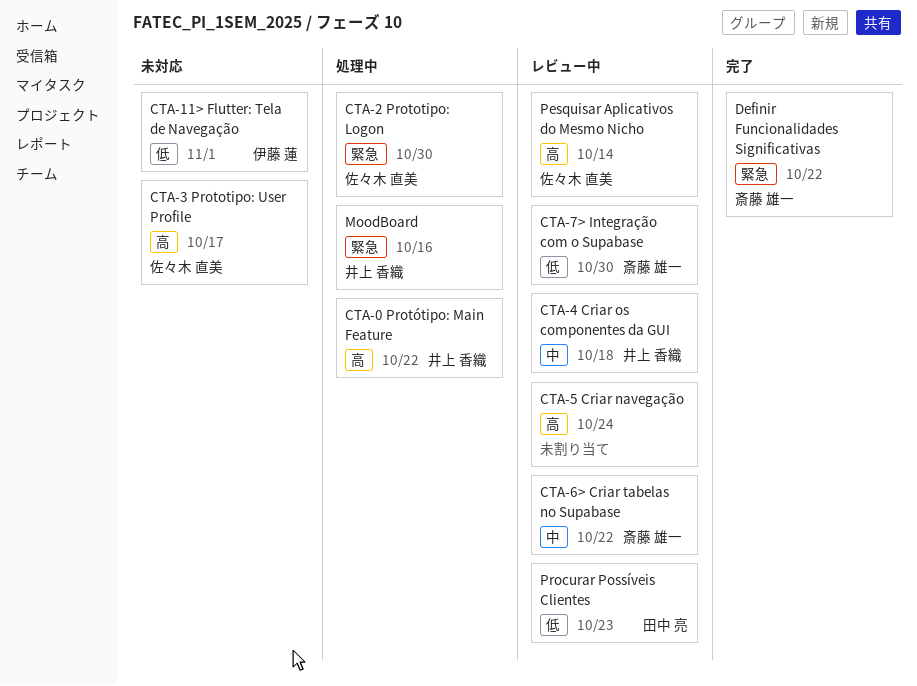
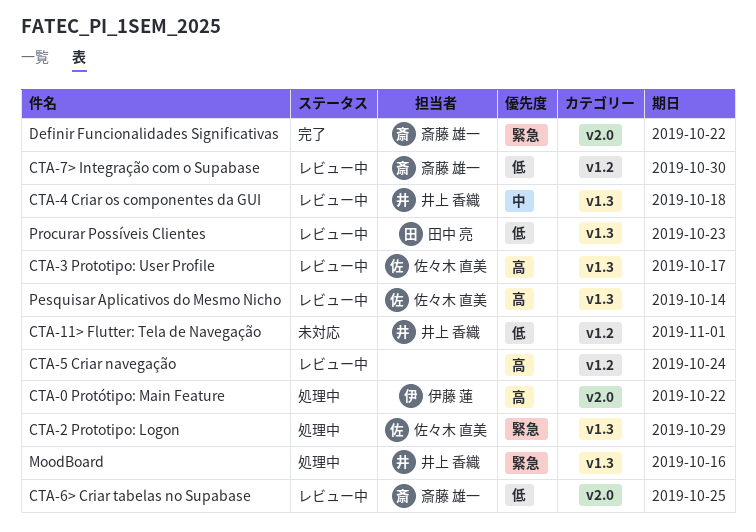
CTA-0 Protótipo: Main Feature, owner: 井上 香織 -> 伊藤 蓮
CTA-11> Flutter: Tela de Navegação, owner: 伊藤 蓮 -> 井上 香織
CTA-2 Prototipo: Logon, due: Oct 30 -> Oct 29
CTA-3 Prototipo: User Profile, status: 未対応 -> レビュー中
CTA-6> Criar tabelas no Supabase, priority: 中 -> 低
CTA-6> Criar tabelas no Supabase, due: Oct 22 -> Oct 25

